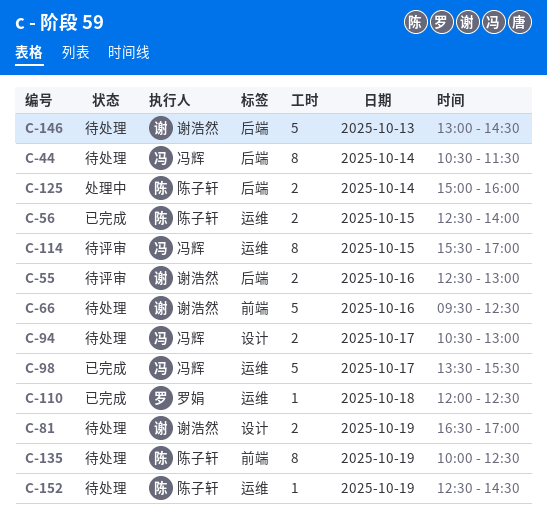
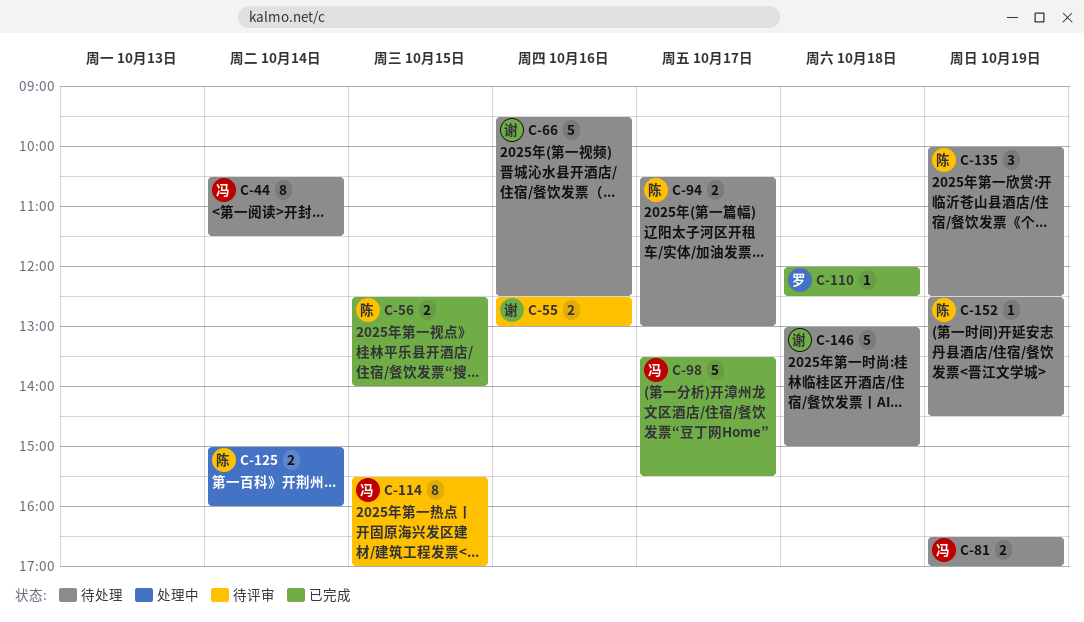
C-81, owner: 谢浩然 -> 冯辉
C-94, owner: 冯辉 -> 陈子轩
C-135, estimate: 8 -> 3
C-146, day: Oct 13 -> Oct 18
C-146, ends: 14:30 -> 15:00

